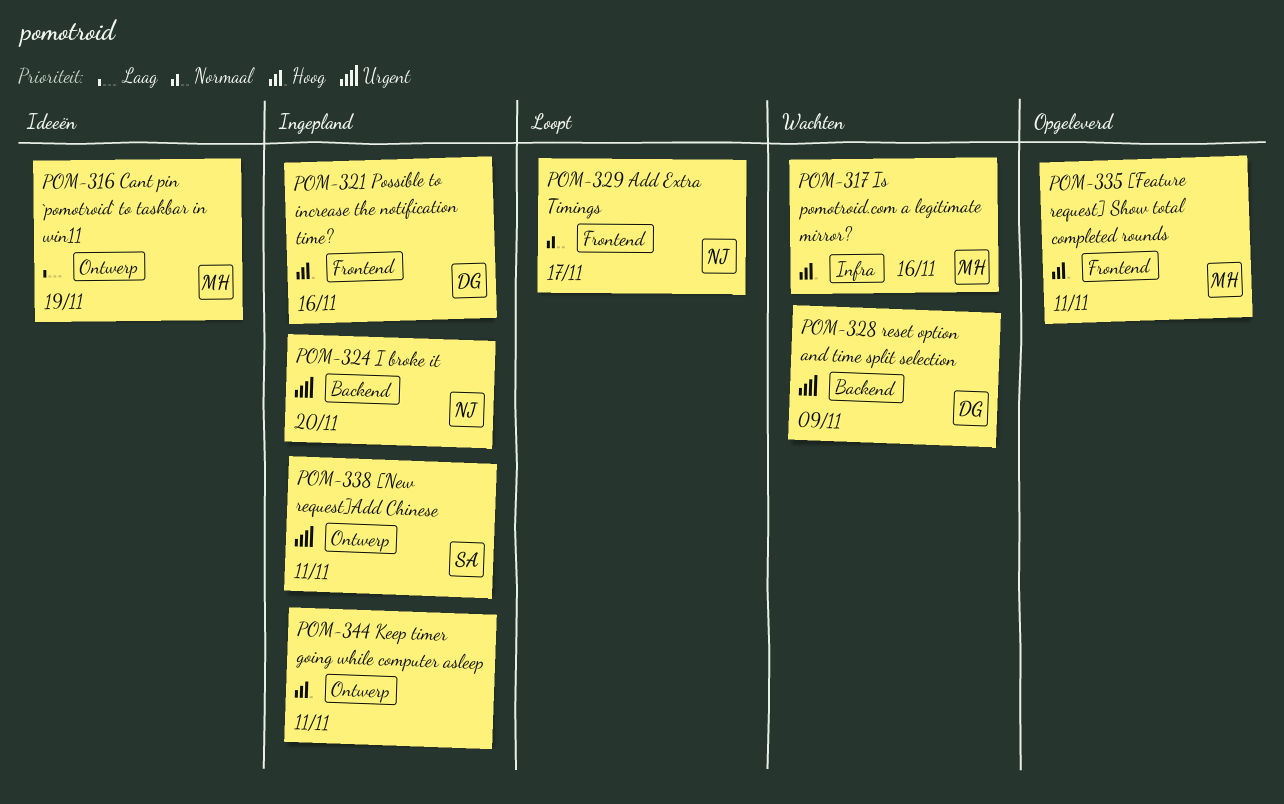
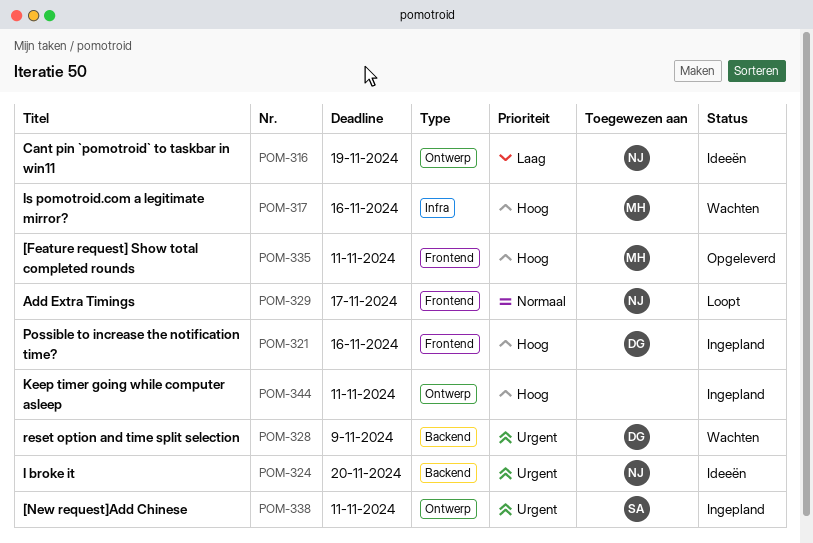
POM-316, owner: MH -> NJ
POM-324, status: Ingepland -> Ideeën

